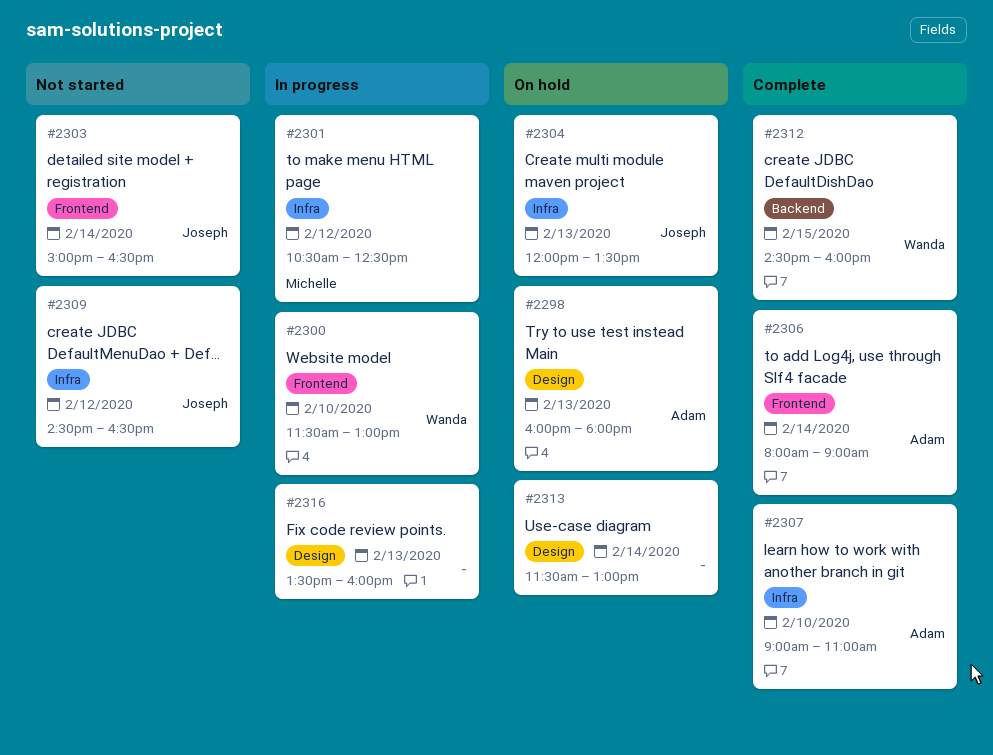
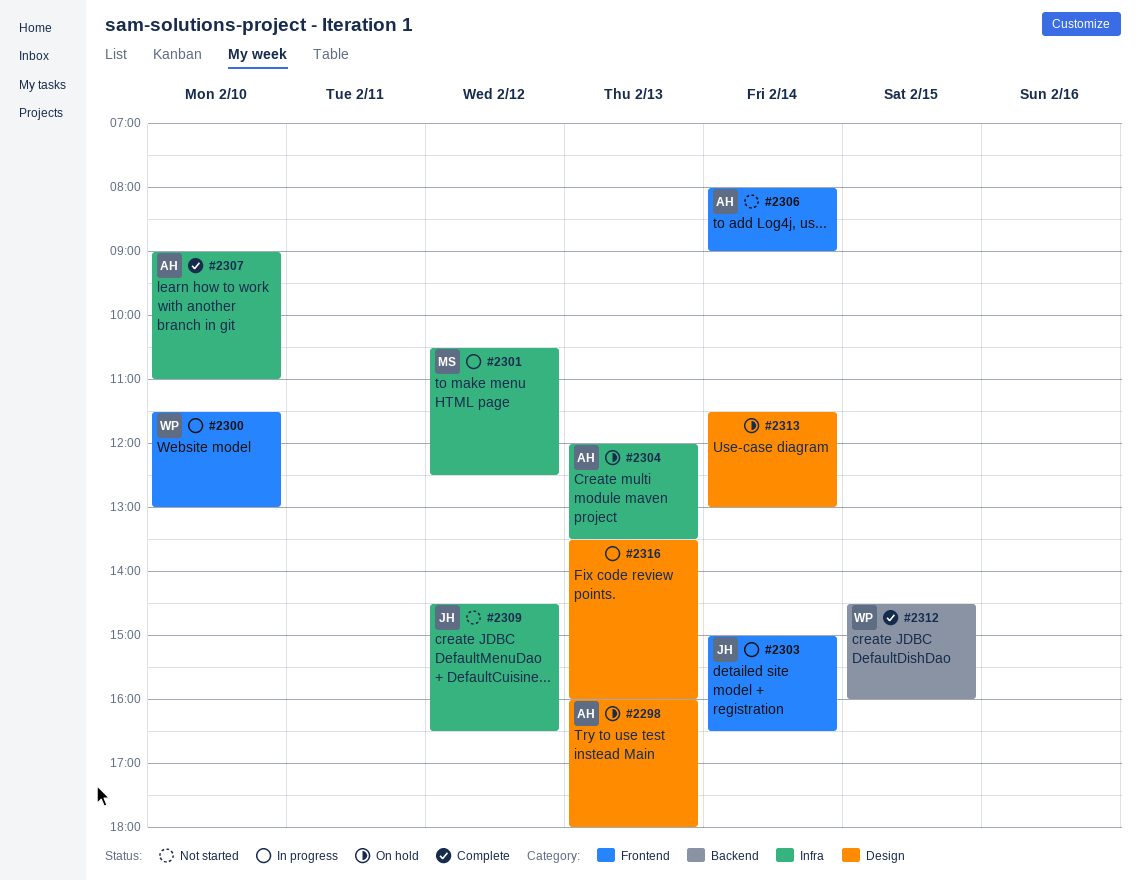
#2303, status: Not started -> In progress
#2304, owner: Joseph -> Adam
#2306, status: Complete -> Not started

